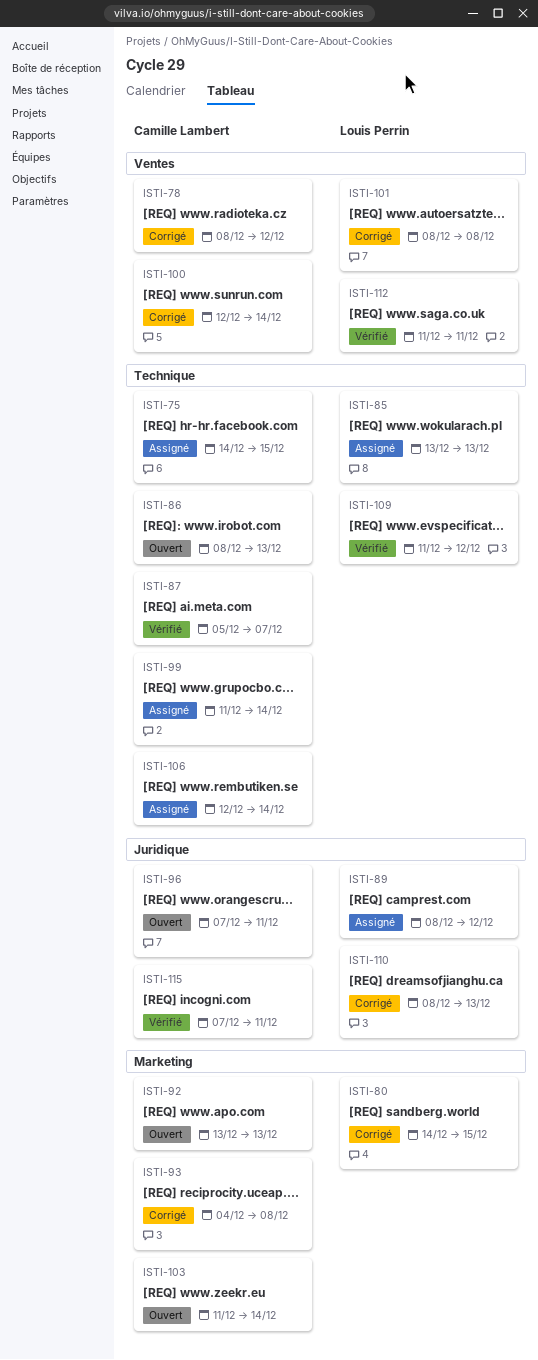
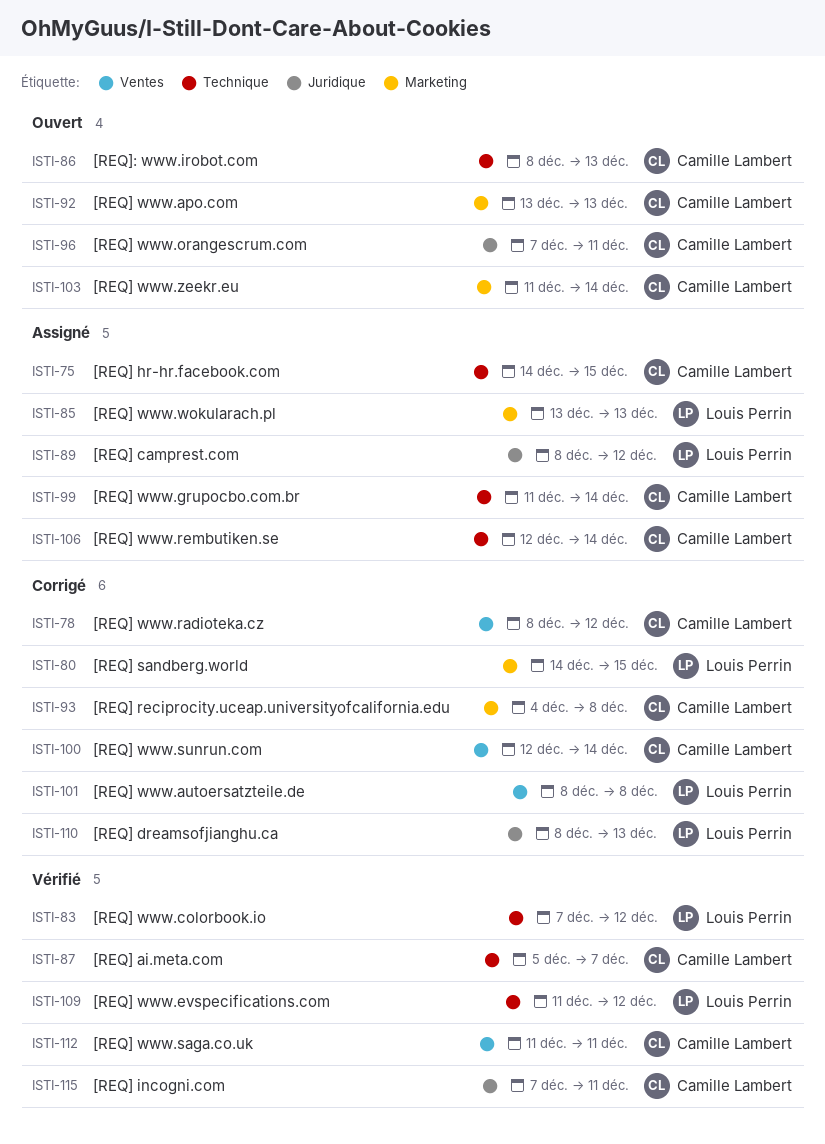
ISTI-83: none -> present
ISTI-85, label: Technique -> Marketing
ISTI-112, owner: Louis Perrin -> Camille Lambert

